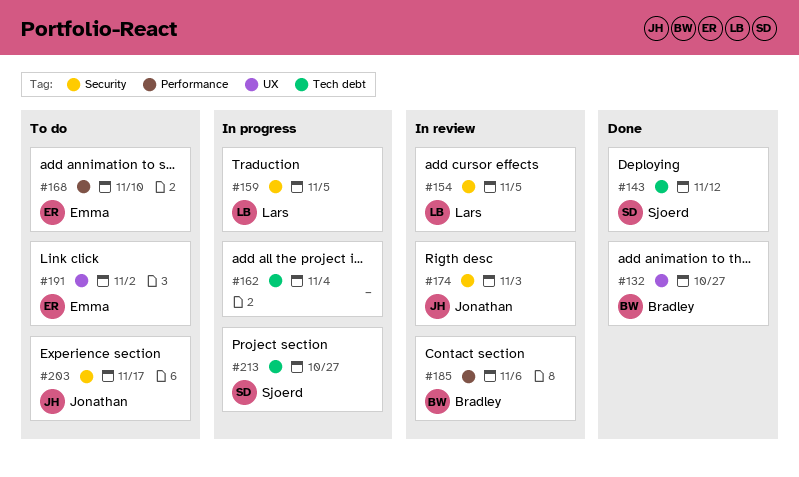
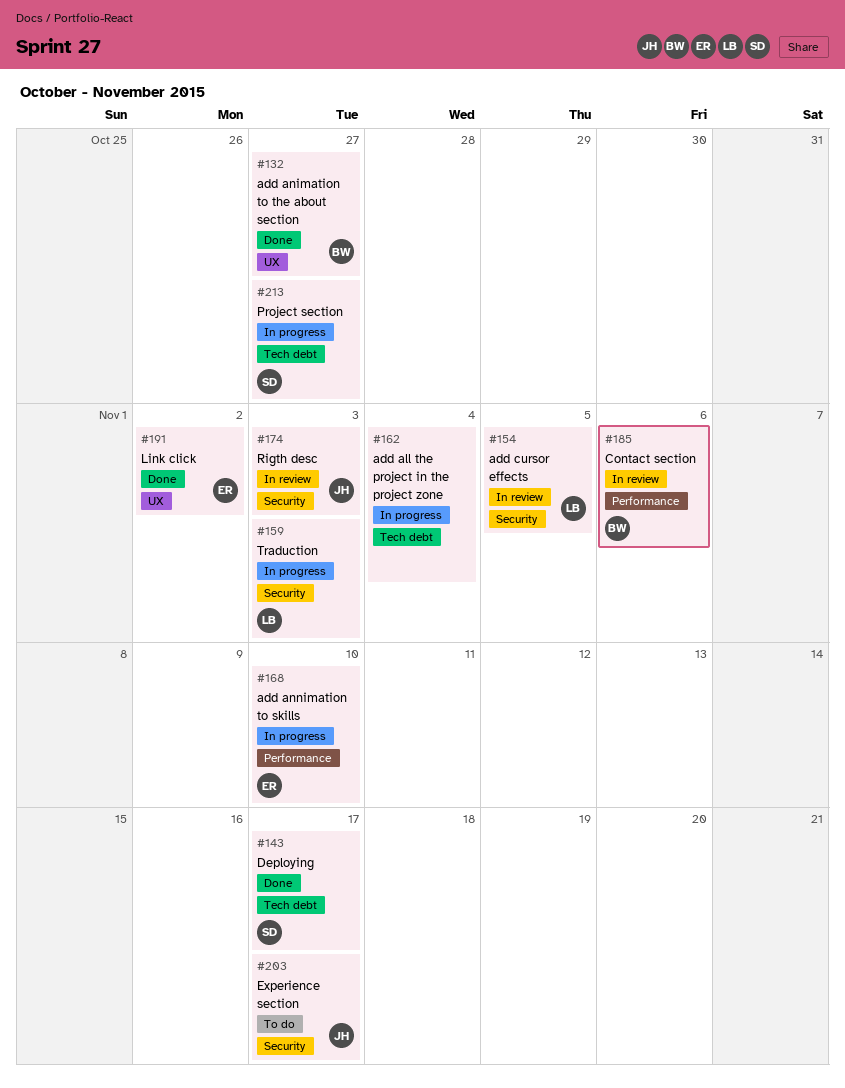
#143, due: Nov 12 -> Nov 17
#159, due: Nov 5 -> Nov 3
#168, status: To do -> In progress
#191, status: To do -> Done

